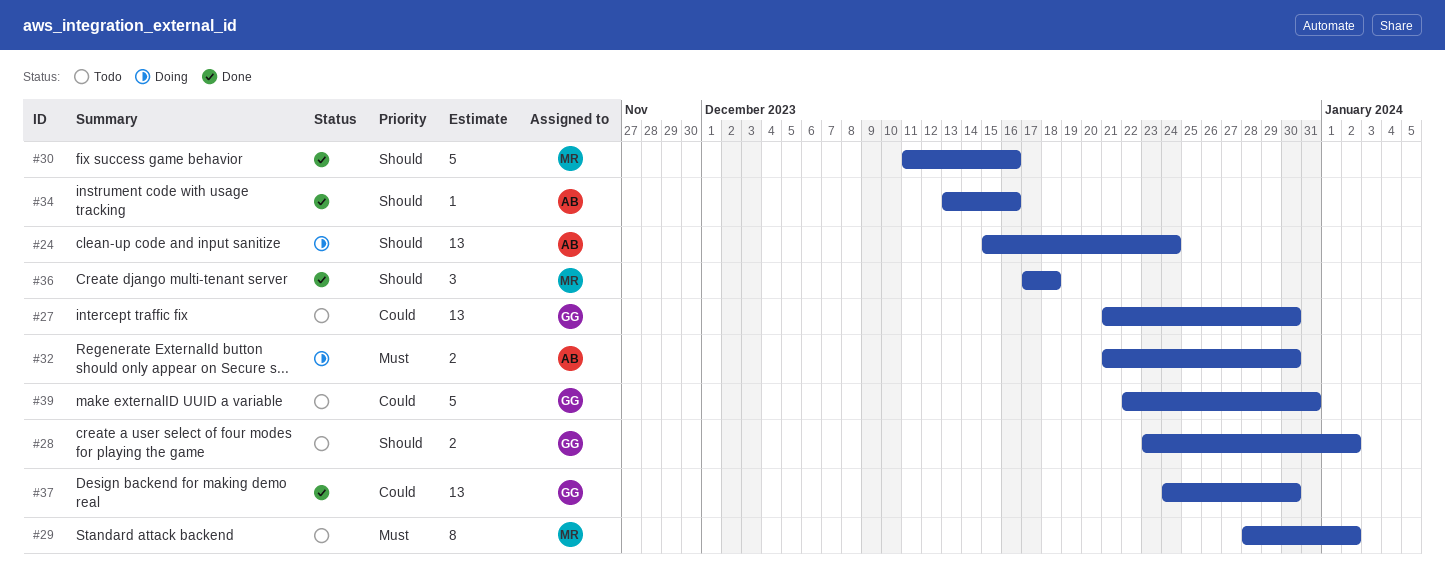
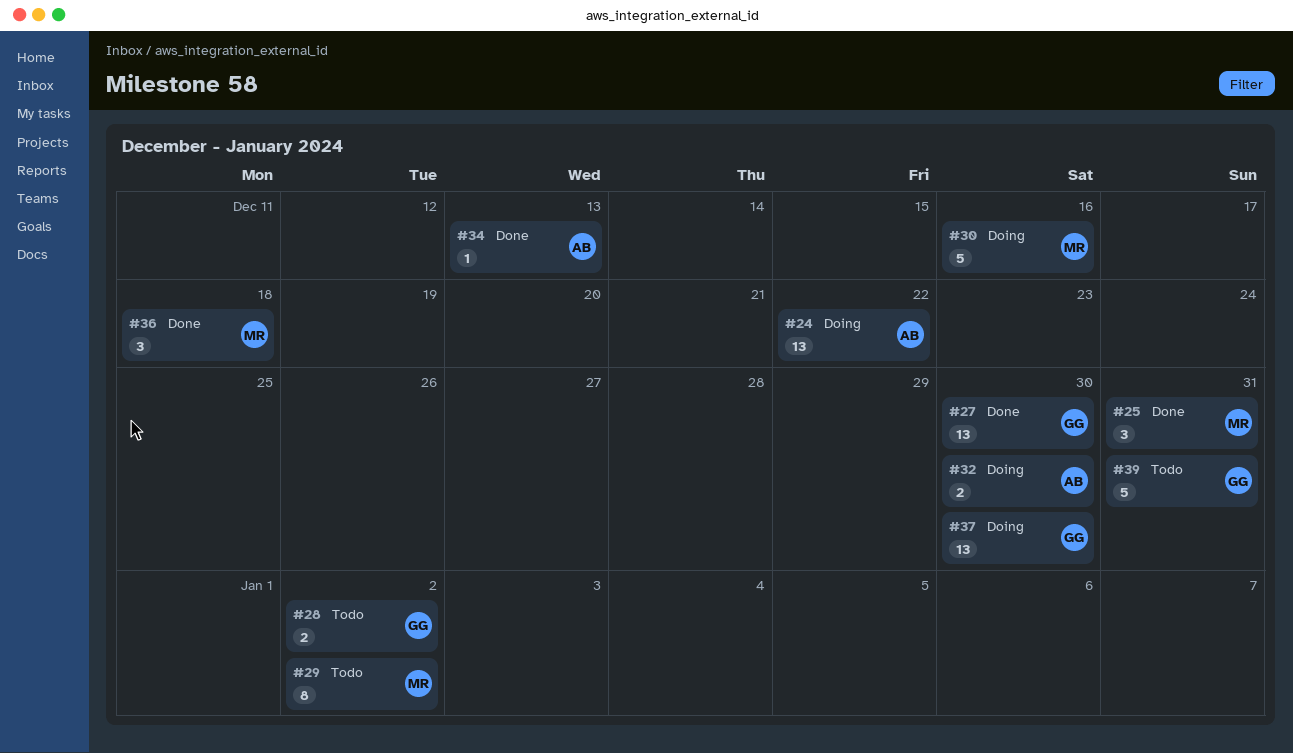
#24, due: Dec 24 -> Dec 22
#25: none -> present
#27, status: Todo -> Done
#30, status: Done -> Doing
#34, due: Dec 16 -> Dec 13
#37, status: Done -> Doing

